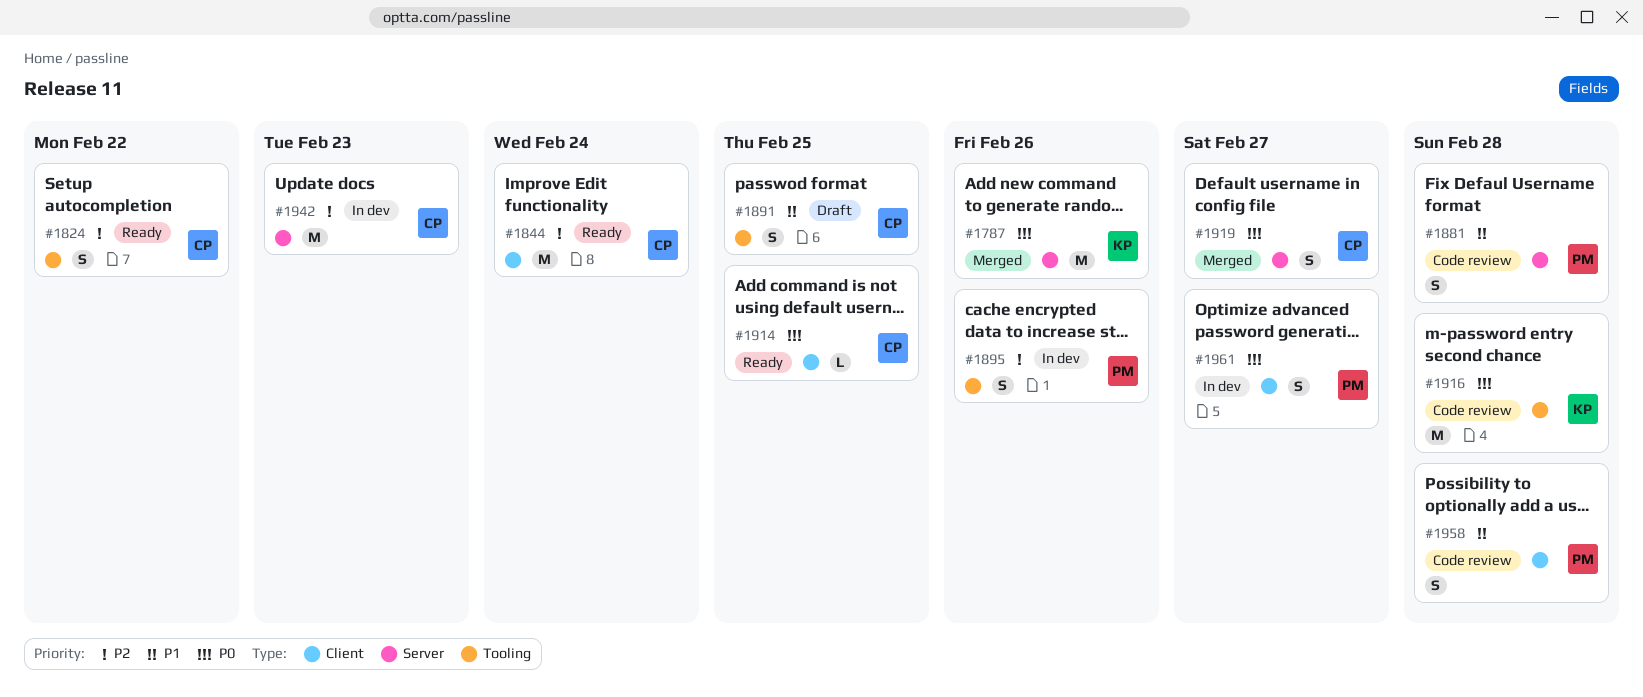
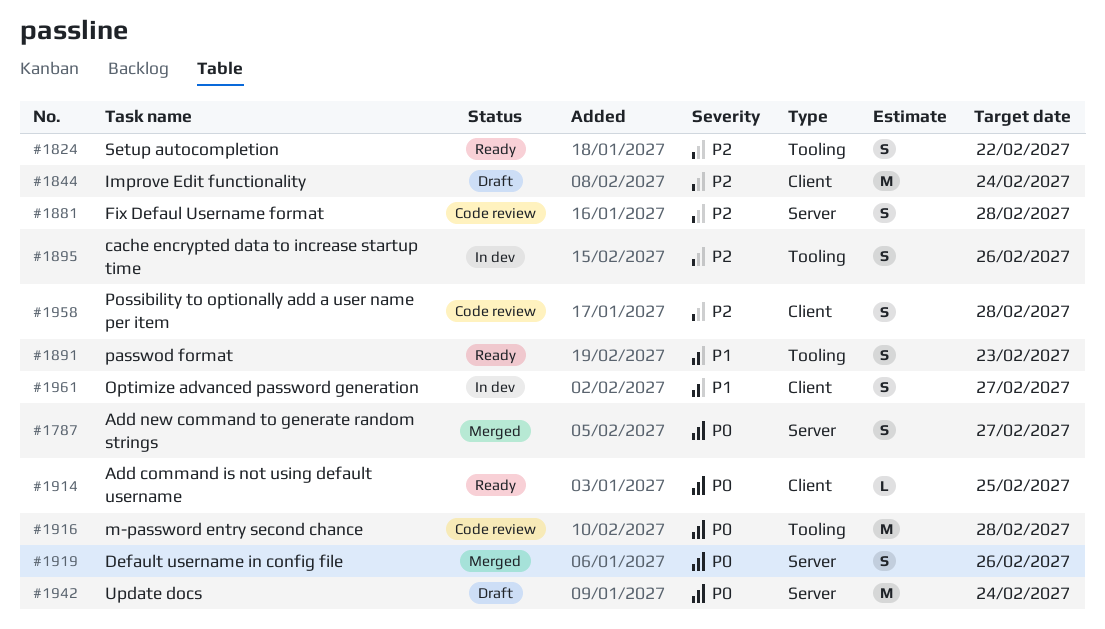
#1787, estimate: M -> S
#1787, due: Feb 26 -> Feb 27
#1844, status: Ready -> Draft
#1881, priority: P1 -> P2
#1891, status: Draft -> Ready
#1891, due: Feb 25 -> Feb 23
#1919, due: Feb 27 -> Feb 26
#1942, status: In dev -> Draft
#1942, priority: P2 -> P0
#1942, due: Feb 23 -> Feb 24
#1958, priority: P1 -> P2
#1961, priority: P0 -> P1

